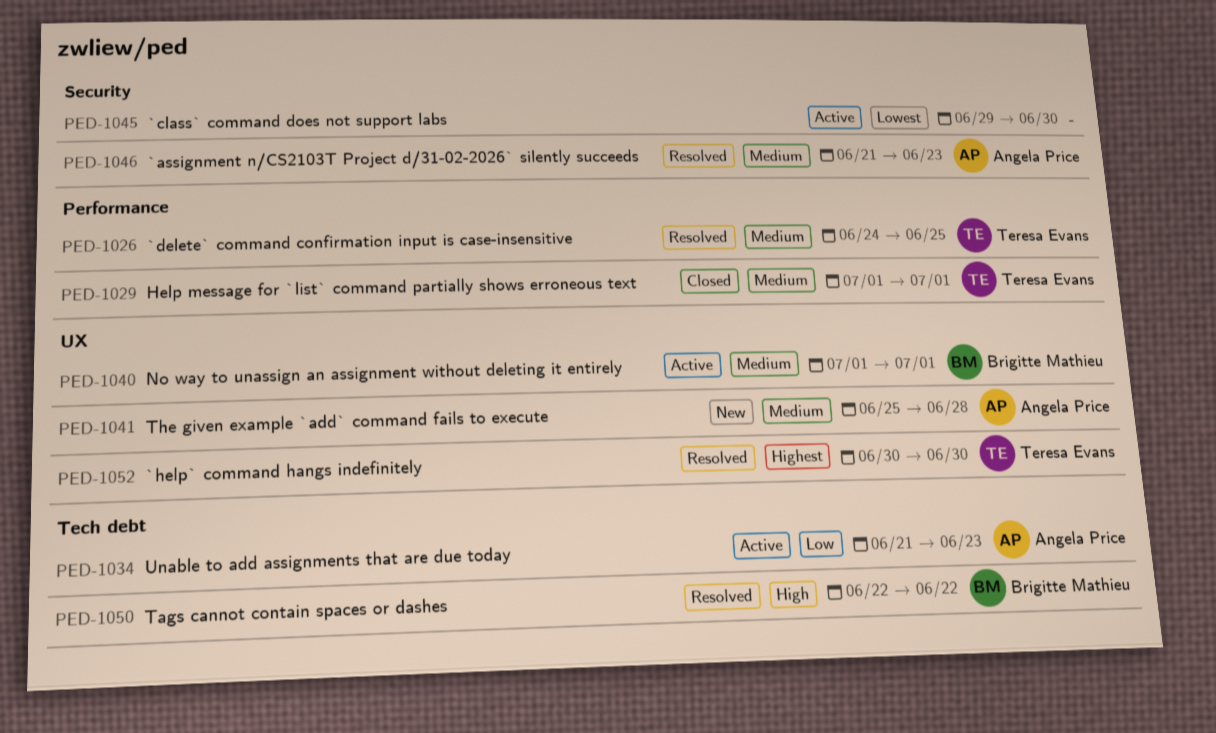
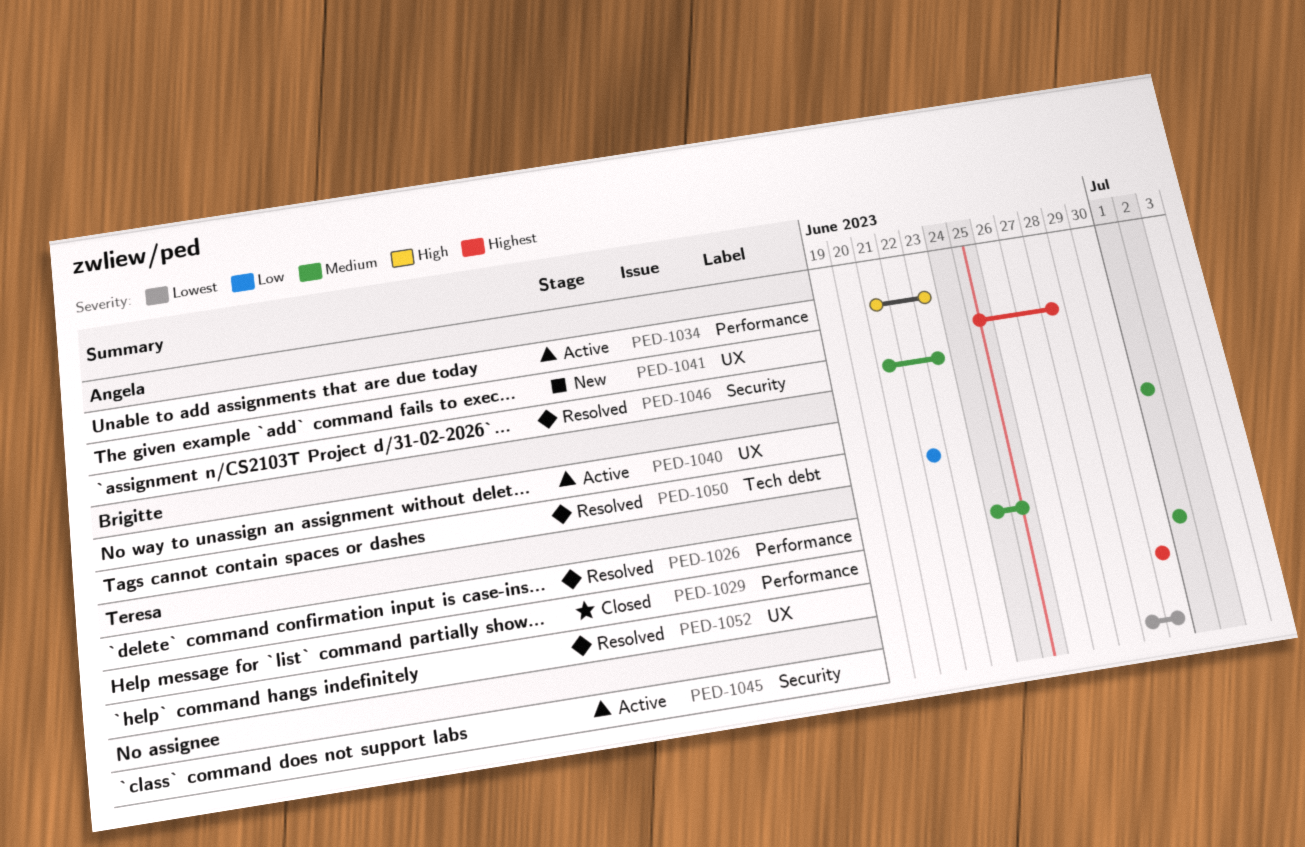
PED-1034, priority: Low -> High
PED-1034, label: Tech debt -> Performance
PED-1041, priority: Medium -> Highest
PED-1050, priority: High -> Low

